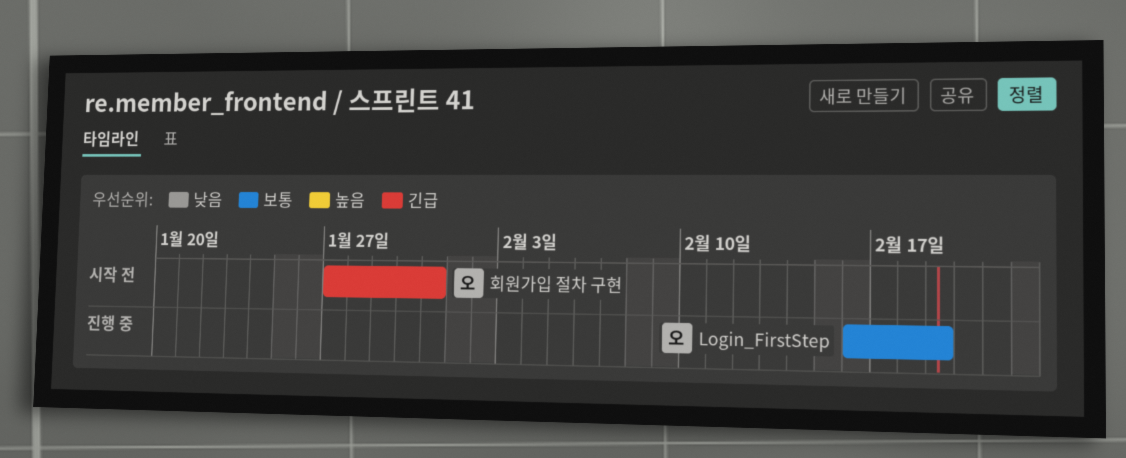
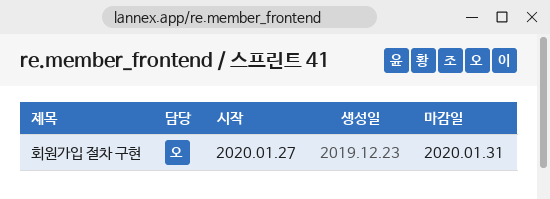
Login_FirstStep: present -> none

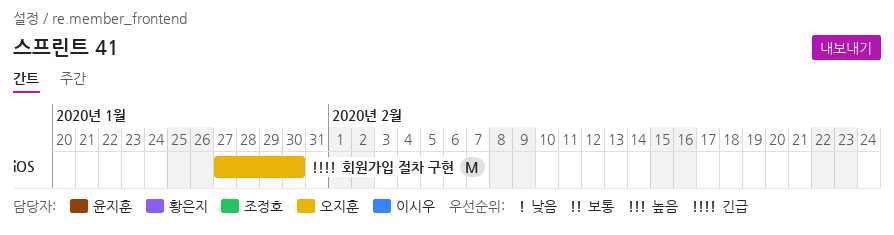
회원가입 절차 구현, due: Jan 31 -> Jan 30

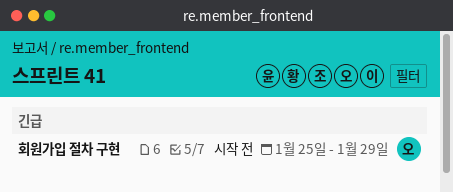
회원가입 절차 구현, start: Jan 27 -> Jan 25
회원가입 절차 구현, due: Jan 30 -> Jan 29

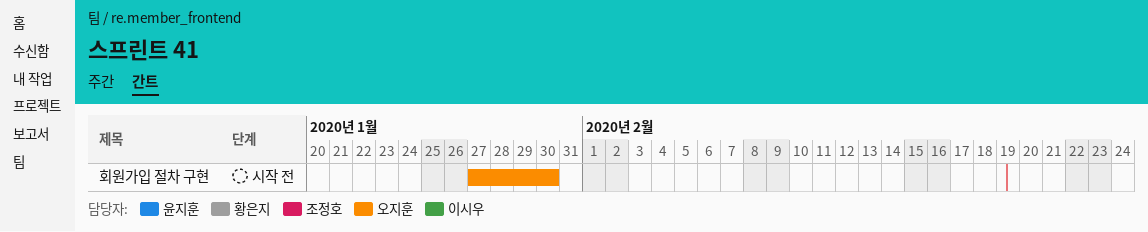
회원가입 절차 구현, start: Jan 25 -> Jan 27
회원가입 절차 구현, due: Jan 29 -> Jan 30

